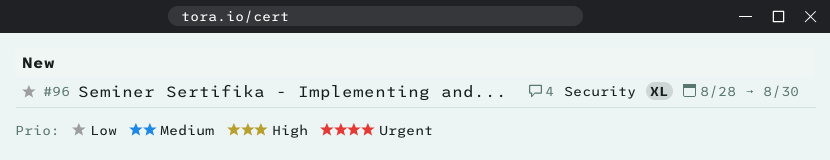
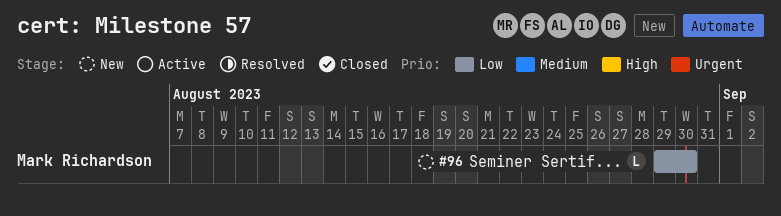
#96, estimate: XL -> L
#96, start: Aug 28 -> Aug 29

